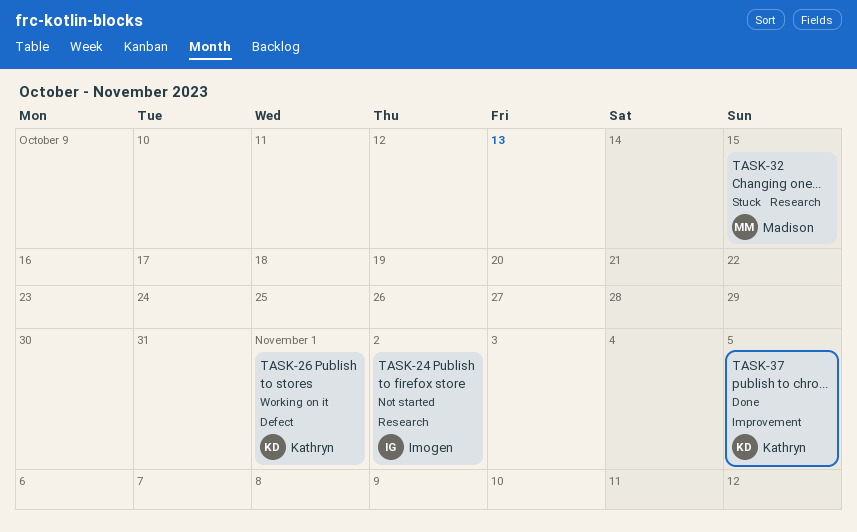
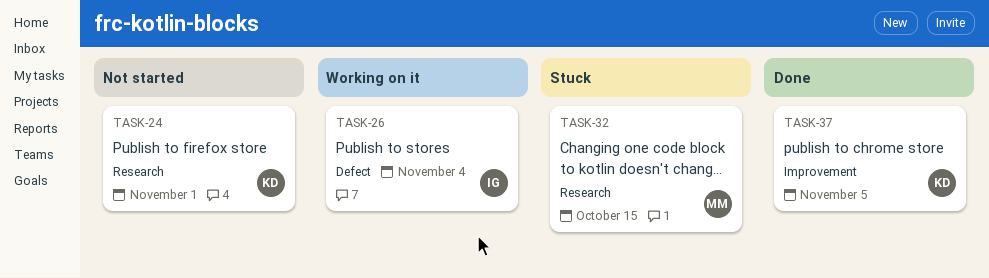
TASK-24, owner: Imogen -> Kathryn
TASK-24, due: Nov 2 -> Nov 1
TASK-26, owner: Kathryn -> Imogen
TASK-26, due: Nov 1 -> Nov 4

